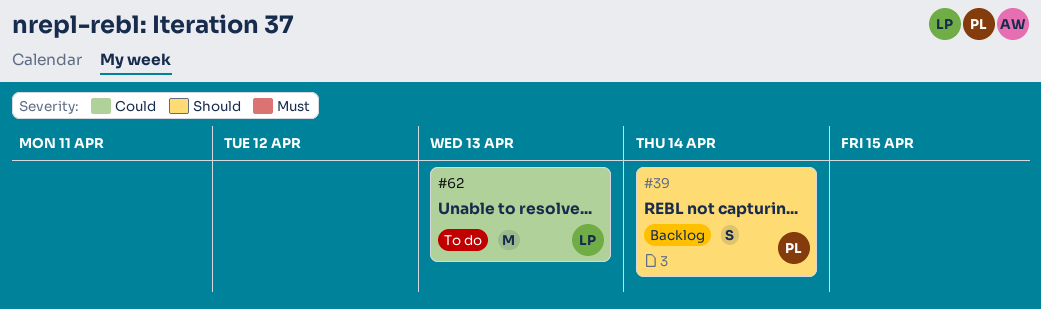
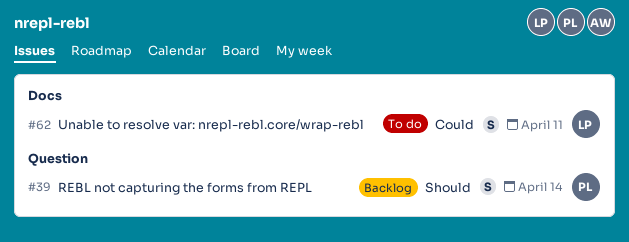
#62, estimate: M -> S
#62, due: Apr 13 -> Apr 11

